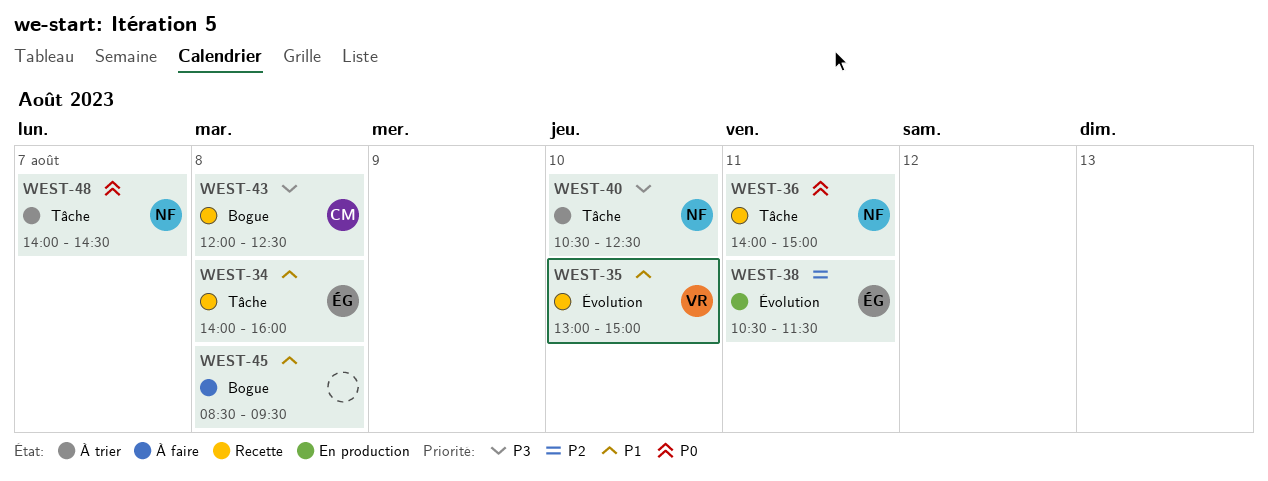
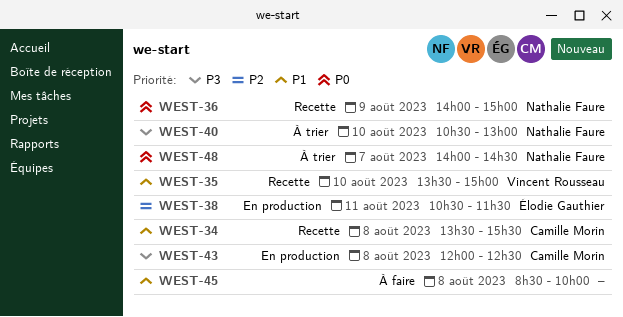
WEST-34, owner: Élodie Gauthier -> Camille Morin
WEST-34, begins: 14:00 -> 13:30
WEST-34, ends: 16:00 -> 15:30
WEST-35, begins: 13:00 -> 13:30
WEST-36, day: Aug 11 -> Aug 9
WEST-40, ends: 12:30 -> 13:00
WEST-43, status: Recette -> En production
WEST-45, ends: 09:30 -> 10:00

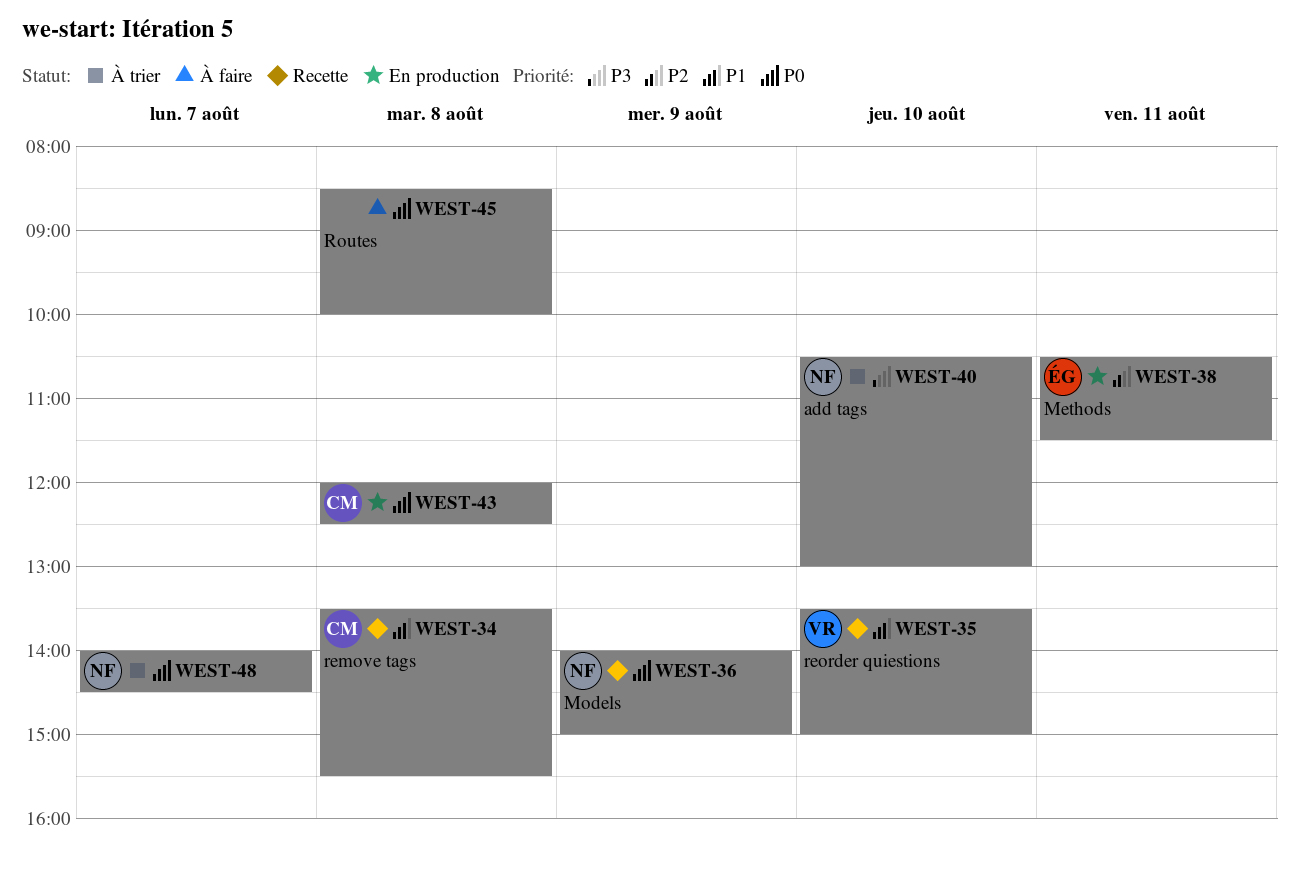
WEST-43, priority: P3 -> P0
WEST-45, priority: P1 -> P0

